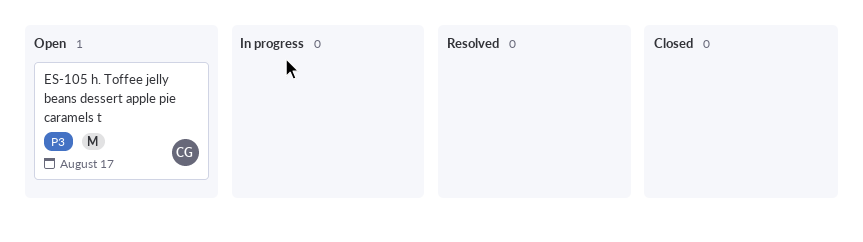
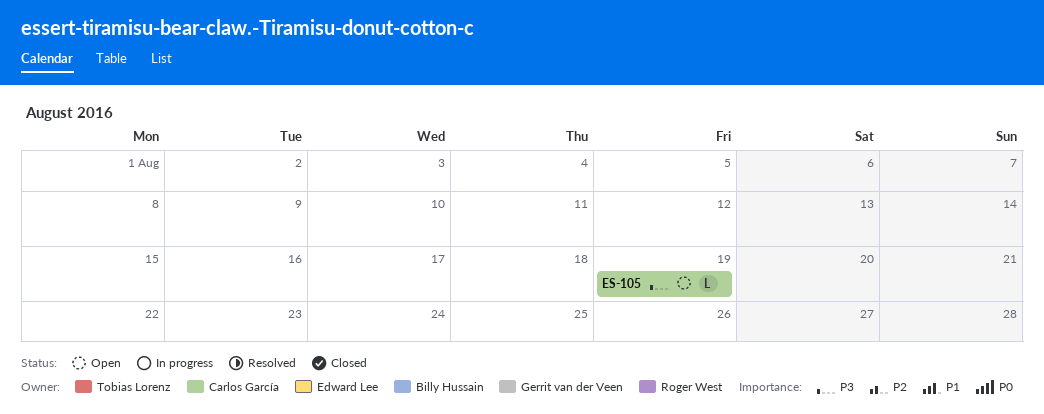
ES-105, estimate: M -> L
ES-105, due: Aug 17 -> Aug 19

